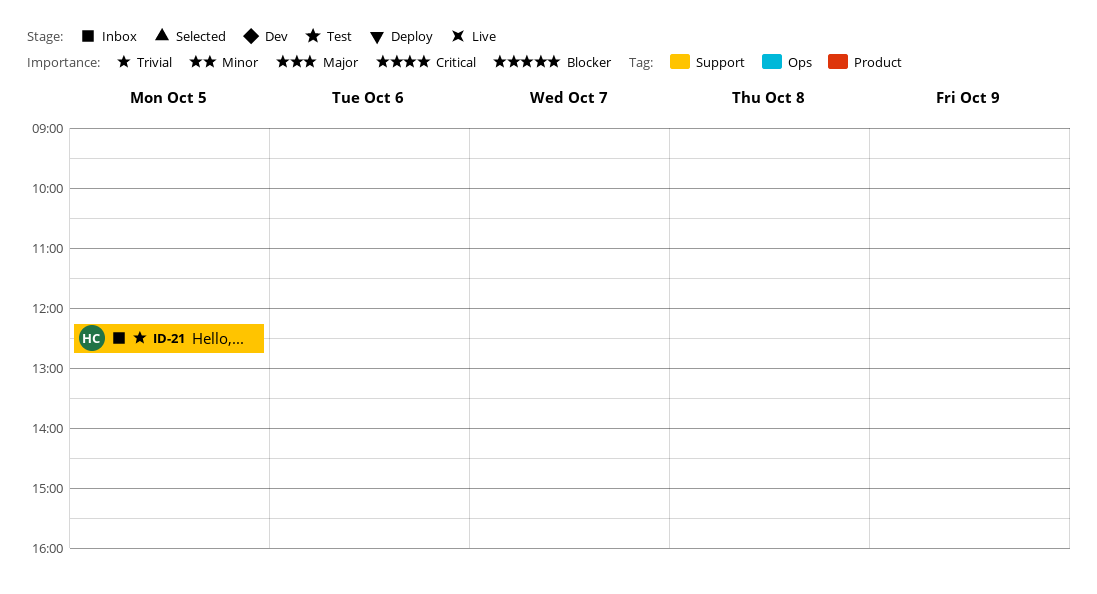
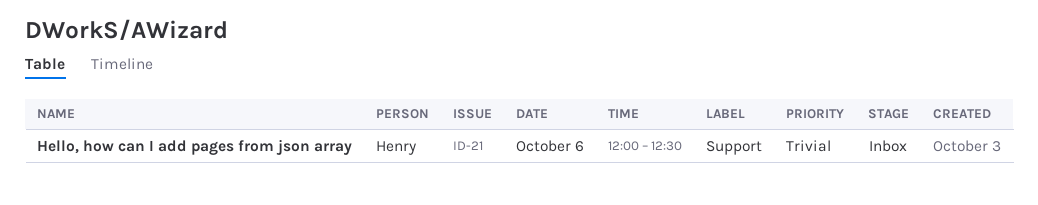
ID-21, day: Oct 5 -> Oct 6
ID-21, begins: 12:15 -> 12:00
ID-21, ends: 12:45 -> 12:30

